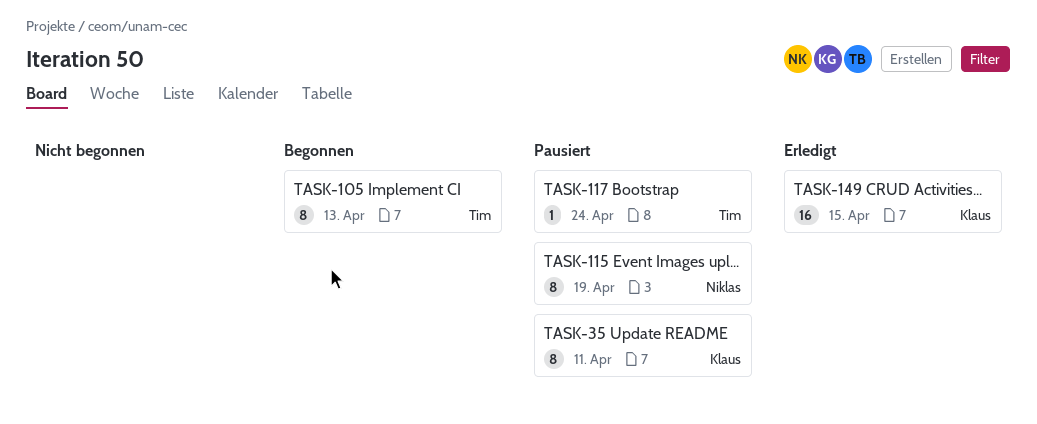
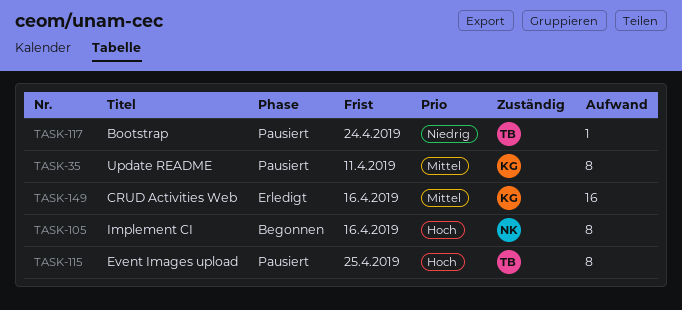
TASK-105, owner: Tim -> Niklas
TASK-105, due: Apr 13 -> Apr 16
TASK-115, owner: Niklas -> Tim
TASK-115, due: Apr 19 -> Apr 25
TASK-149, due: Apr 15 -> Apr 16

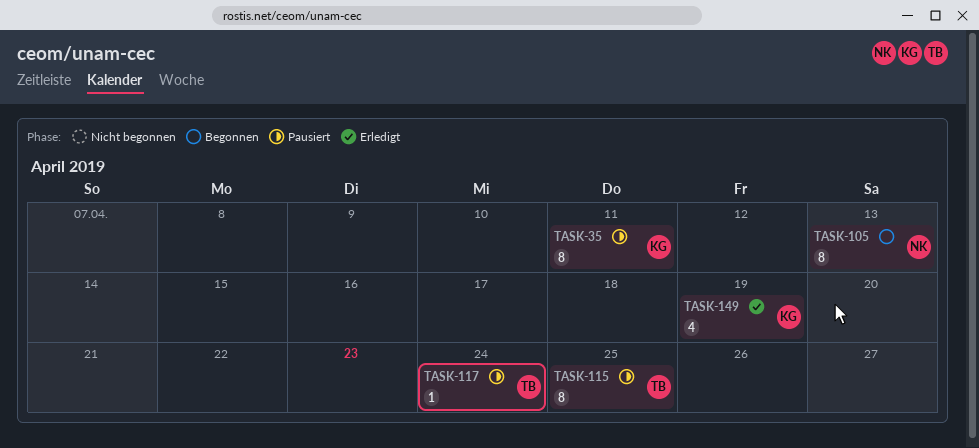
TASK-105, due: Apr 16 -> Apr 13
TASK-149, estimate: 16 -> 4
TASK-149, due: Apr 16 -> Apr 19

